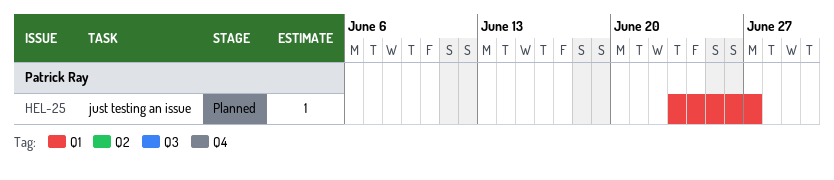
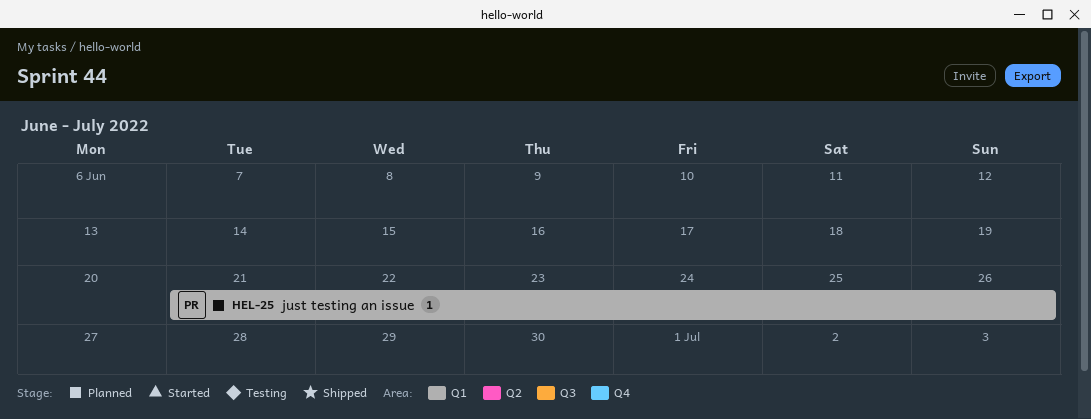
HEL-25, start: Jun 23 -> Jun 21
HEL-25, due: Jun 27 -> Jun 26

